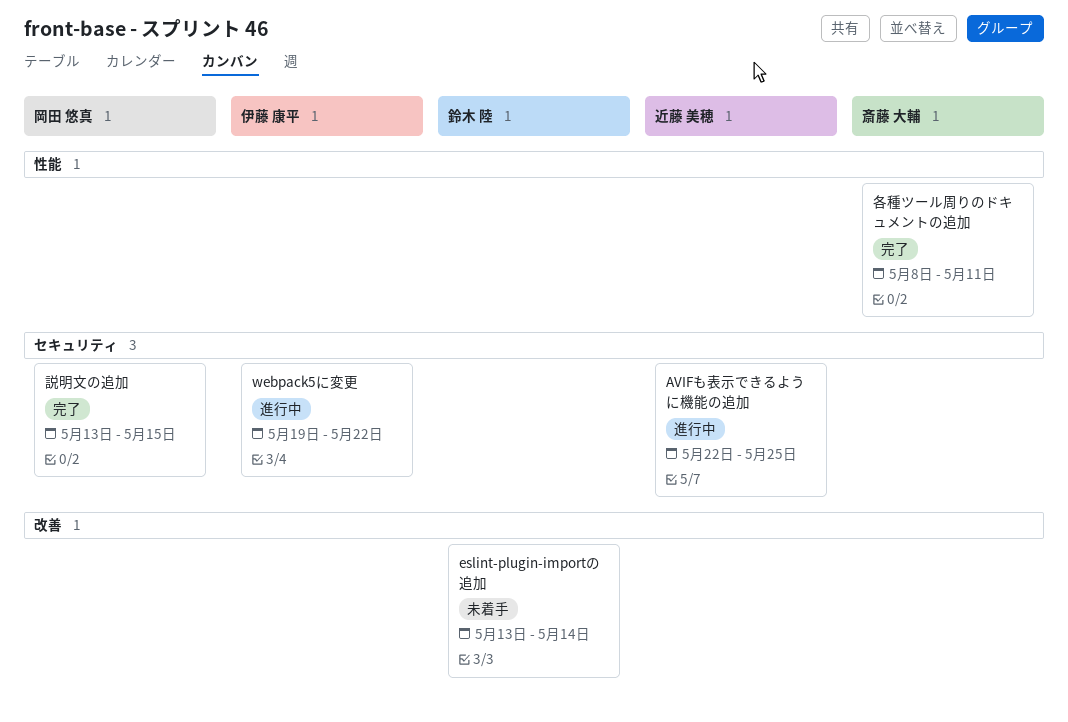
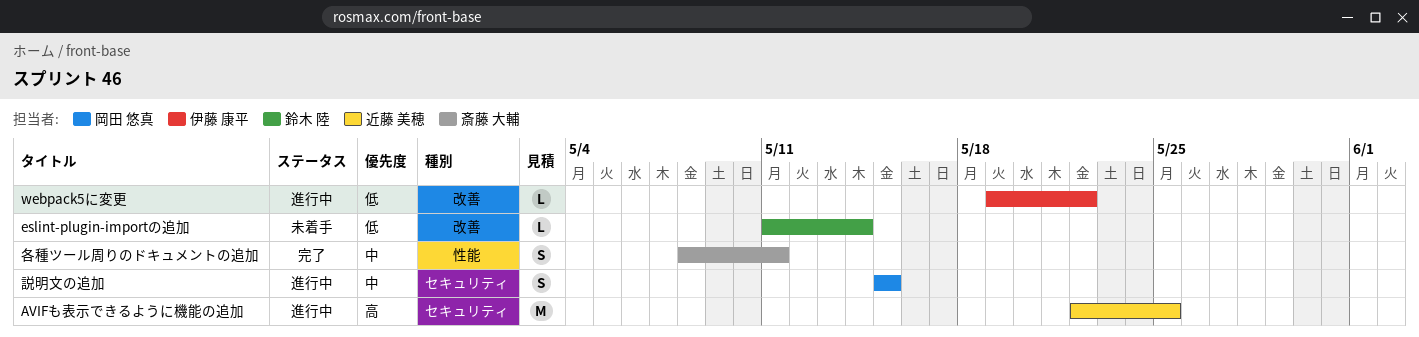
eslint-plugin-importの追加, start: May 13 -> May 11
webpack5に変更, label: セキュリティ -> 改善
説明文の追加, status: 完了 -> 進行中
説明文の追加, start: May 13 -> May 15

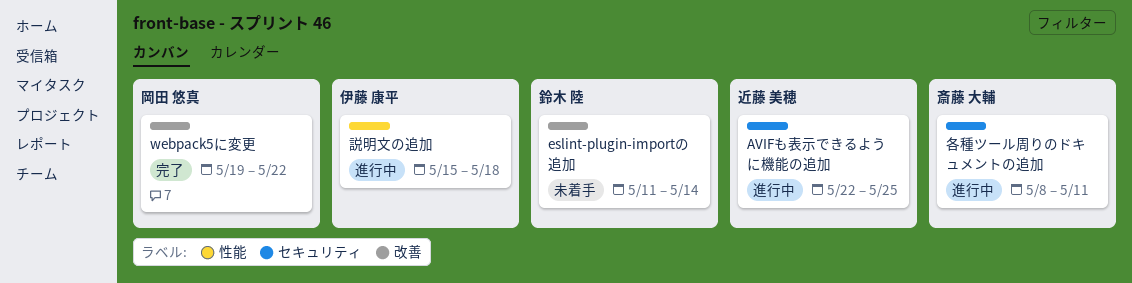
webpack5に変更, status: 進行中 -> 完了
webpack5に変更, owner: 伊藤 康平 -> 岡田 悠真
各種ツール周りのドキュメントの追加, status: 完了 -> 進行中
各種ツール周りのドキュメントの追加, label: 性能 -> セキュリティ
説明文の追加, owner: 岡田 悠真 -> 伊藤 康平
説明文の追加, label: セキュリティ -> 性能
説明文の追加, due: May 15 -> May 18

